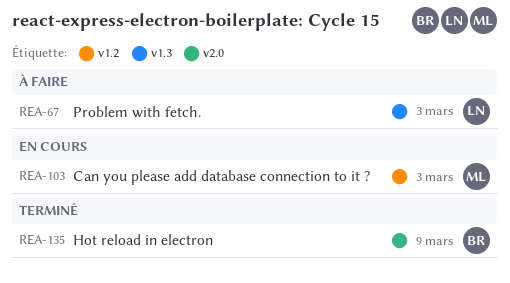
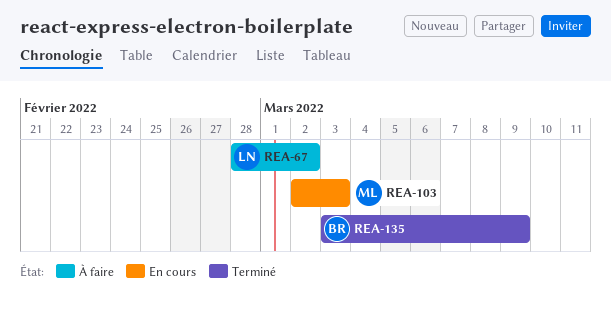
REA-67, due: Mar 3 -> Mar 2

